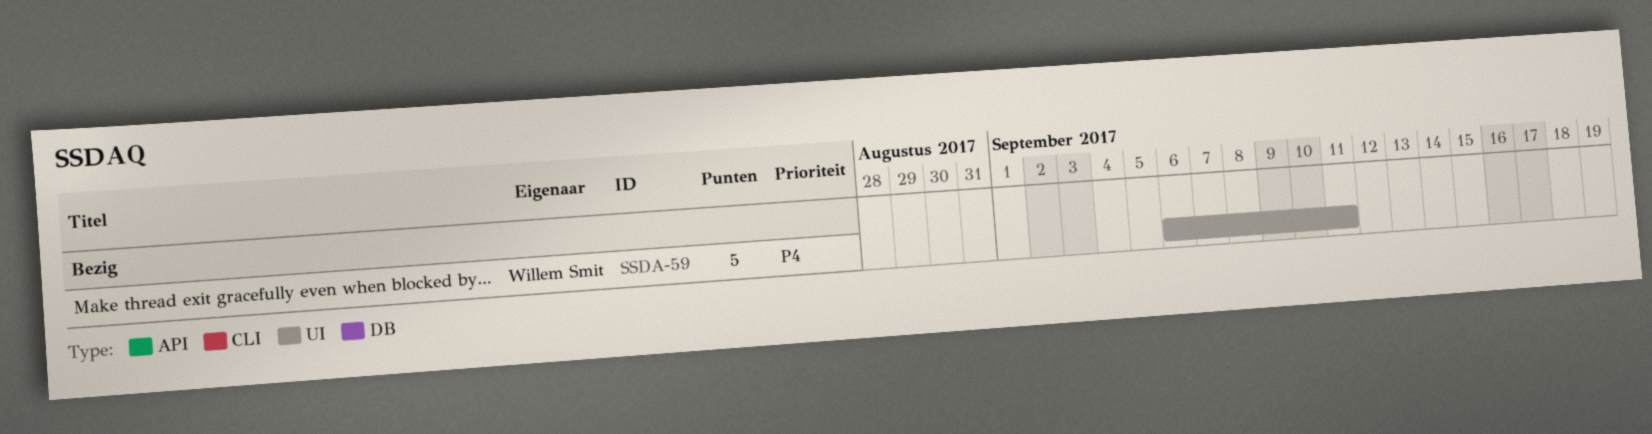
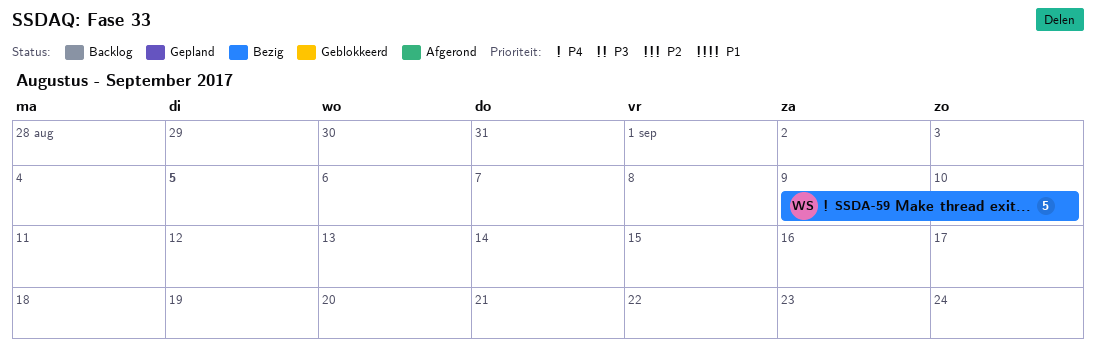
SSDA-59, start: Sep 6 -> Sep 9
SSDA-59, due: Sep 11 -> Sep 10

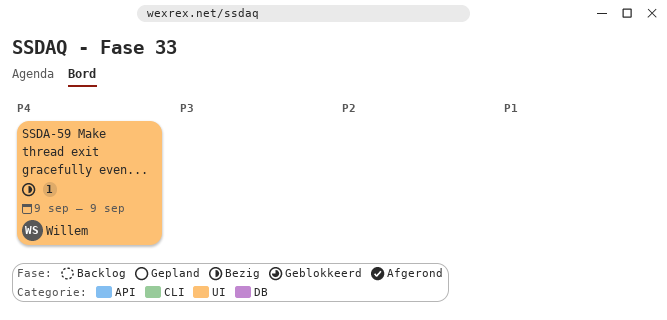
SSDA-59, estimate: 5 -> 1
SSDA-59, due: Sep 10 -> Sep 9

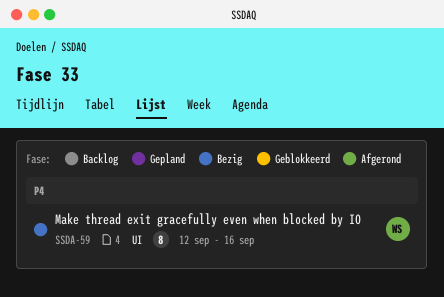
SSDA-59, estimate: 1 -> 8
SSDA-59, start: Sep 9 -> Sep 12
SSDA-59, due: Sep 9 -> Sep 16

